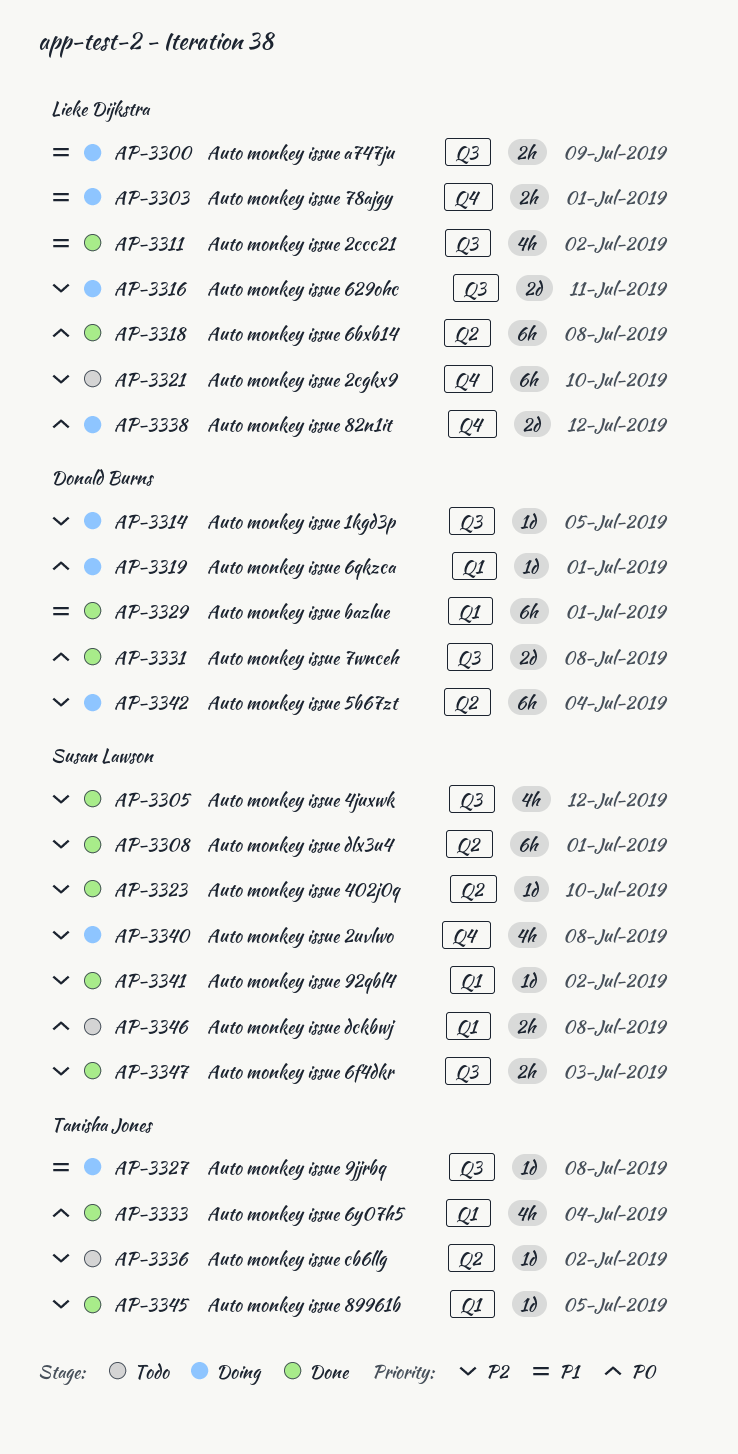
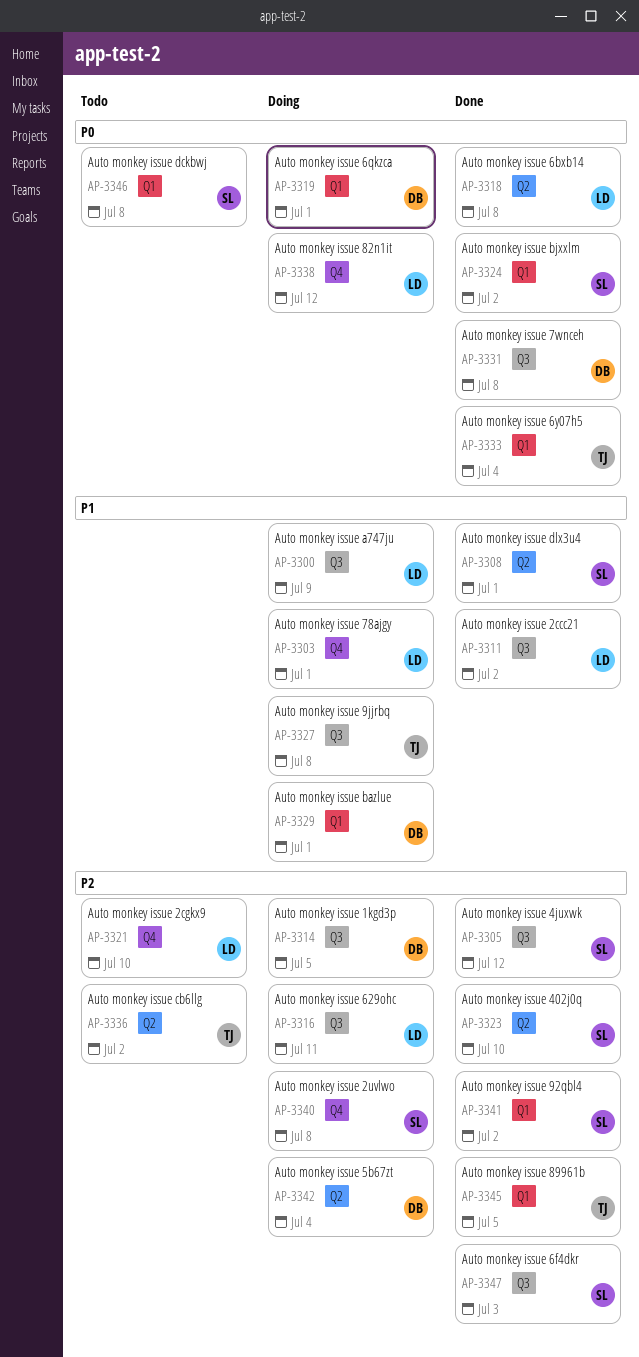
AP-3308, priority: P2 -> P1
AP-3324: none -> present
AP-3329, status: Done -> Doing

